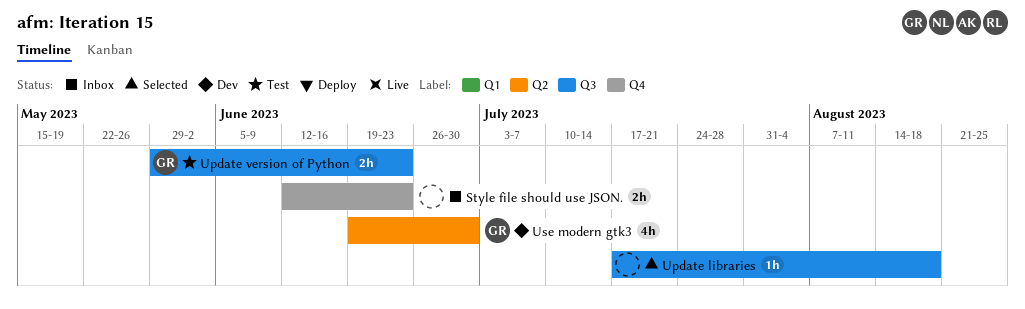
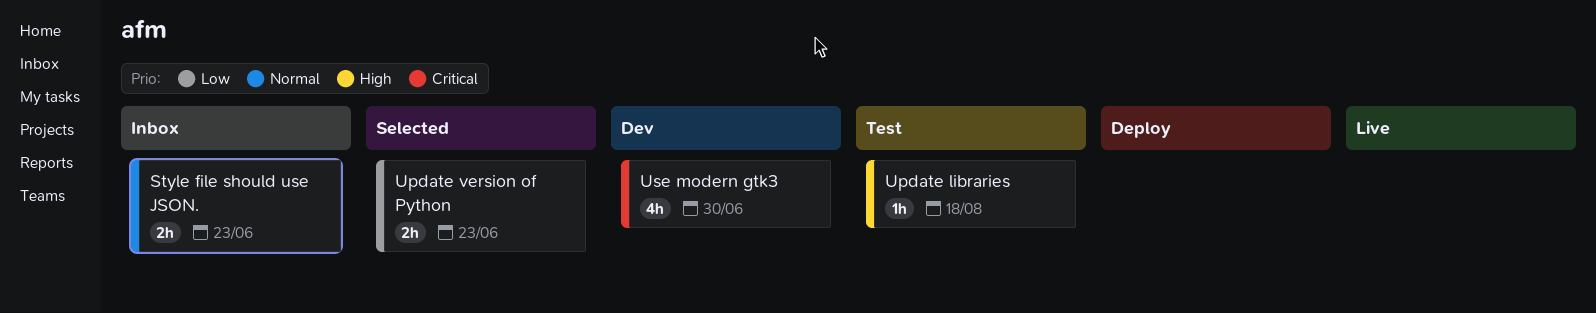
Update libraries, status: Selected -> Test
Update version of Python, status: Test -> Selected

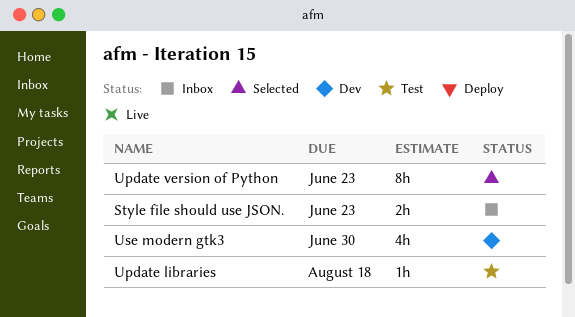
Update version of Python, estimate: 2h -> 8h

